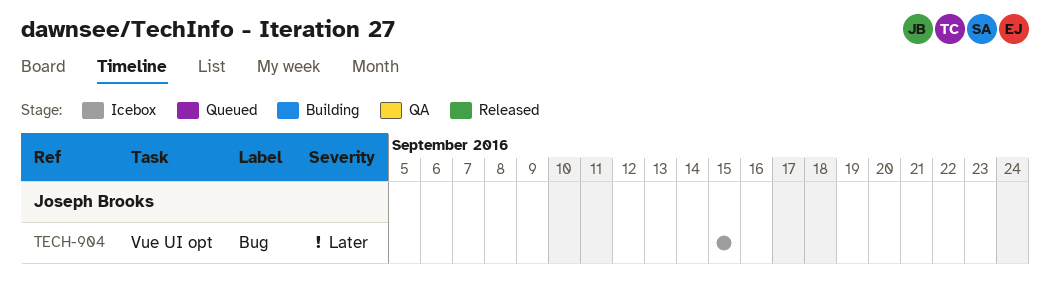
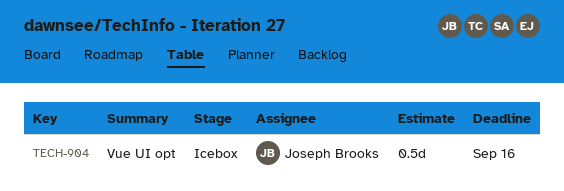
TECH-904, due: Sep 15 -> Sep 16

